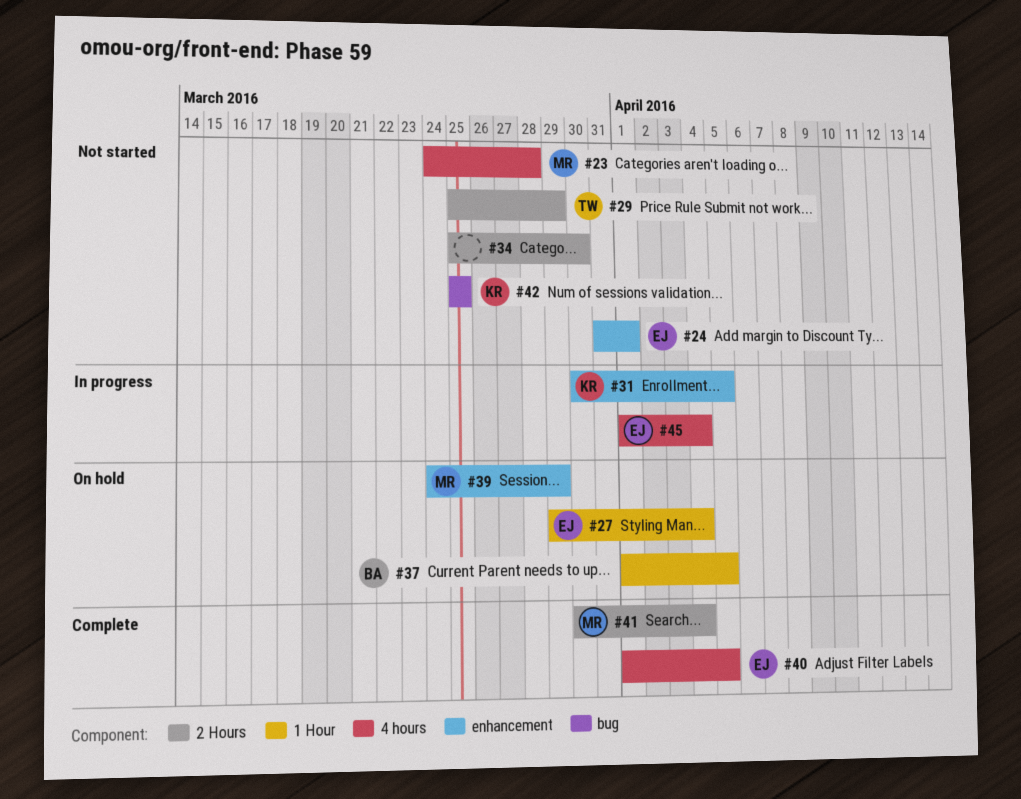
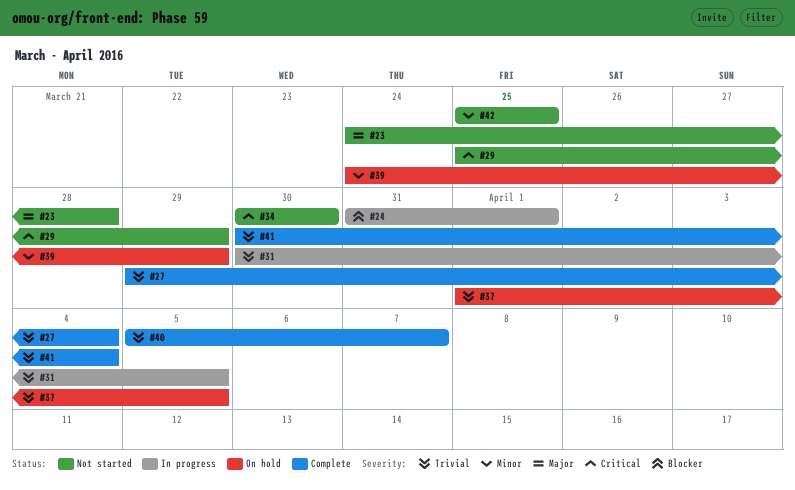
#24, status: Not started -> In progress
#27, status: On hold -> Complete
#34, start: Mar 25 -> Mar 30
#40, start: Apr 1 -> Apr 5
#40, due: Apr 5 -> Apr 7
#45: present -> none

